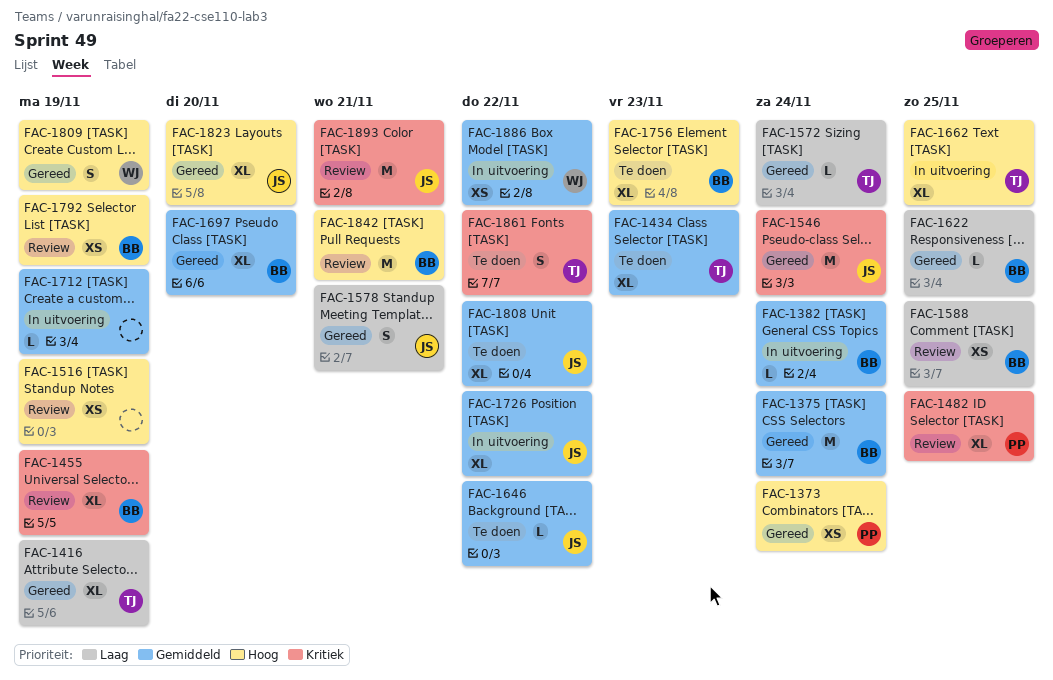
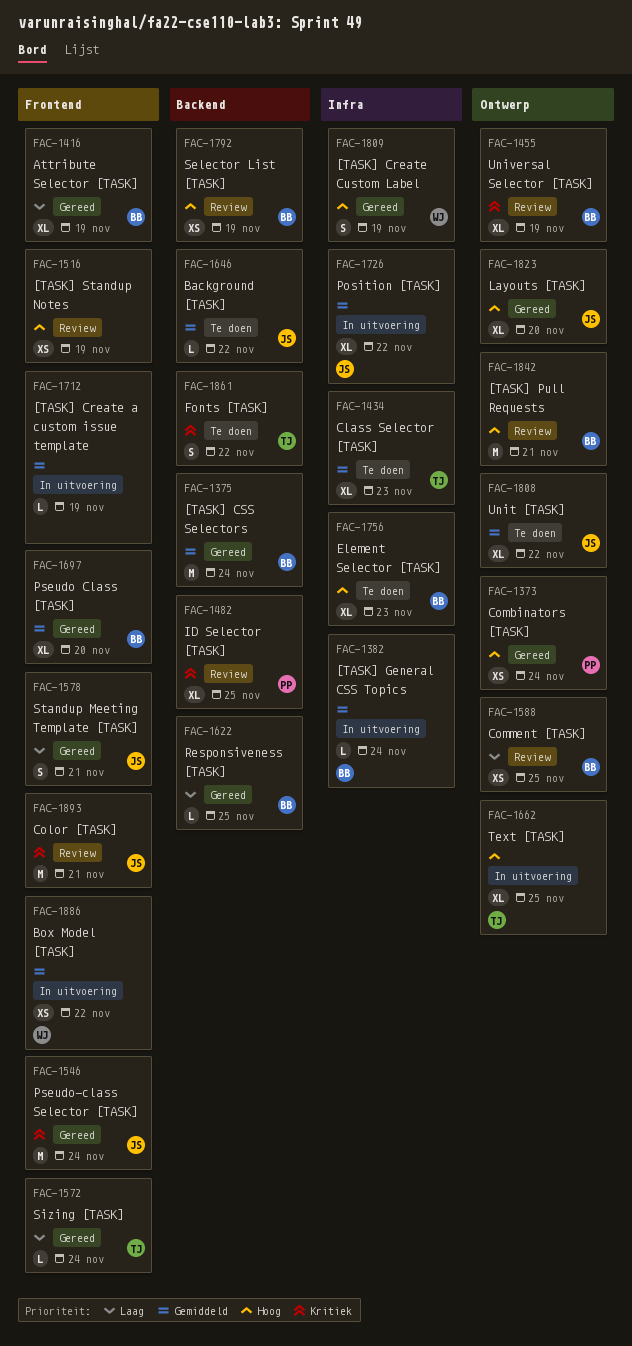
FAC-1416, owner: TJ -> BB

